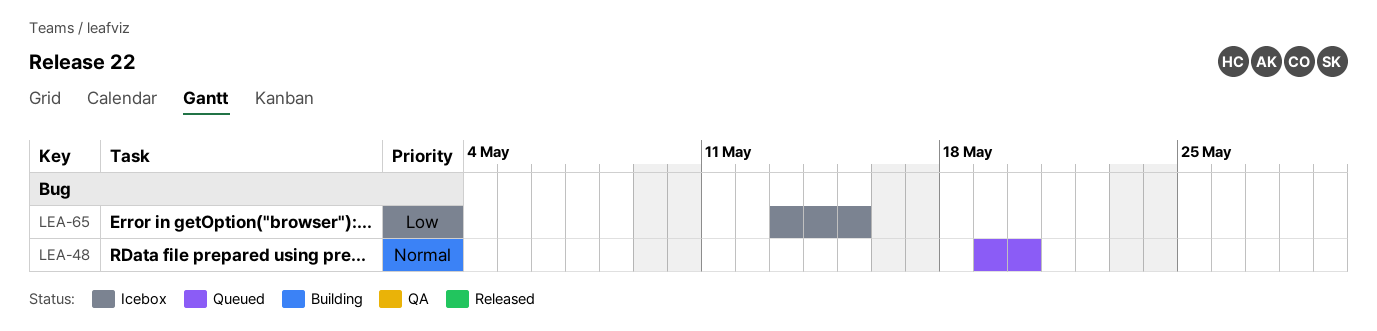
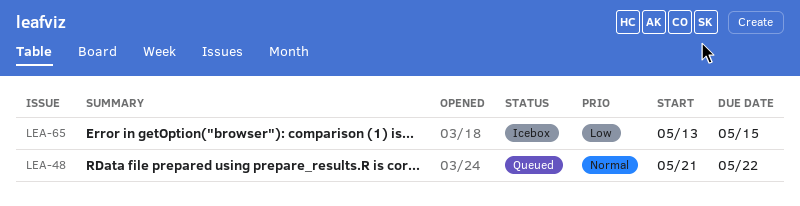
LEA-48, start: May 19 -> May 21
LEA-48, due: May 20 -> May 22

